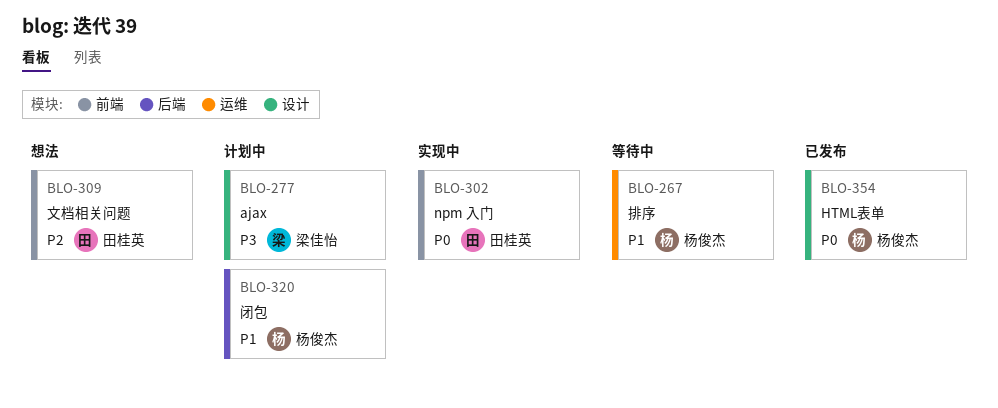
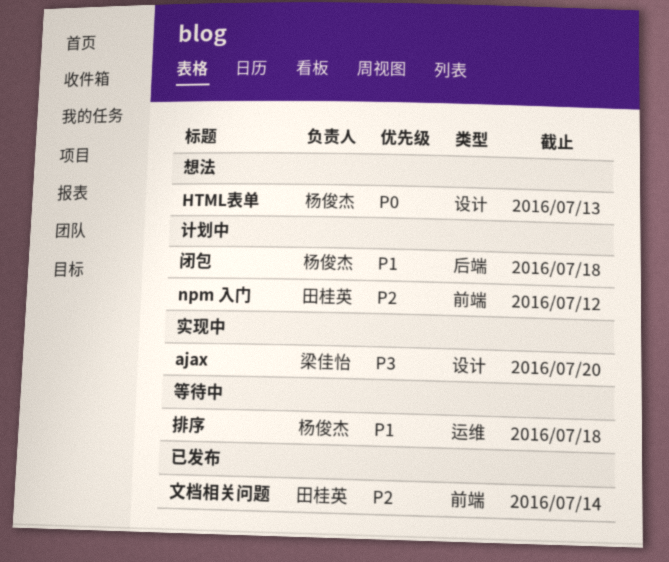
ajax, status: 计划中 -> 实现中
HTML表单, status: 已发布 -> 想法
npm 入门, status: 实现中 -> 计划中
npm 入门, priority: P0 -> P2
文档相关问题, status: 想法 -> 已发布

